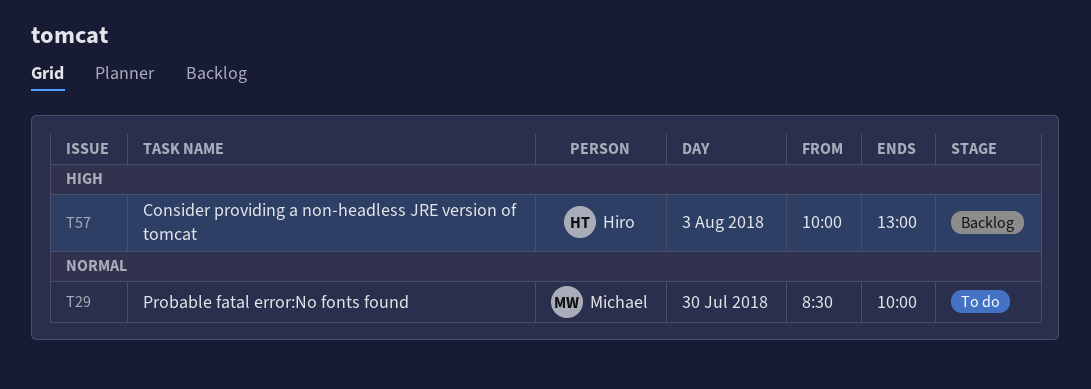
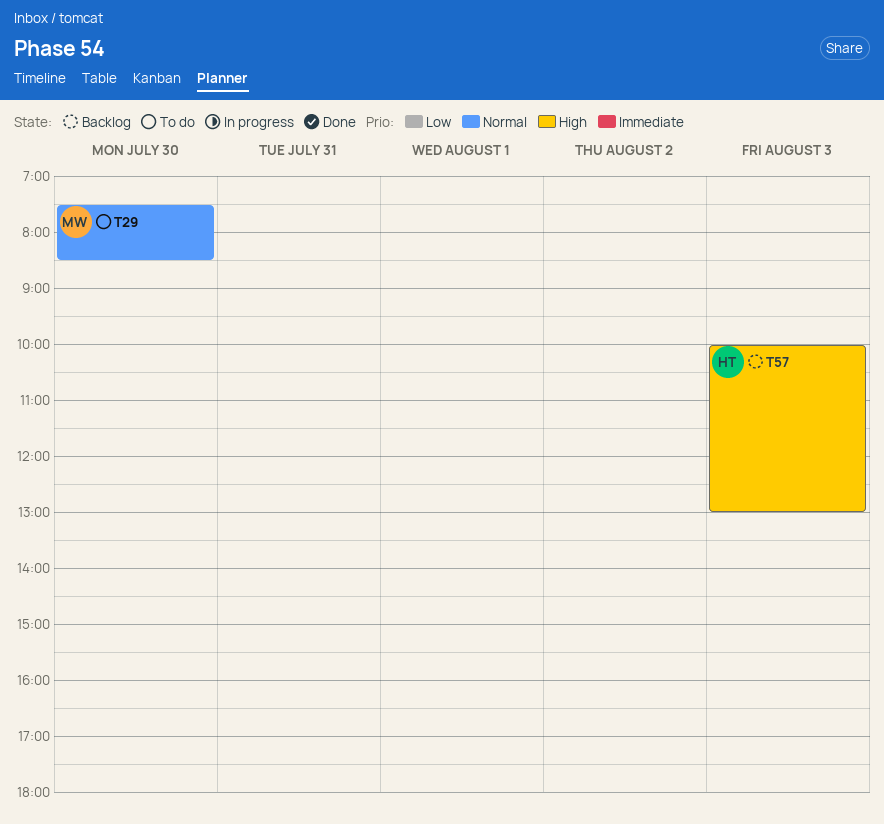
T29, begins: 08:30 -> 07:30
T29, ends: 10:00 -> 08:30

